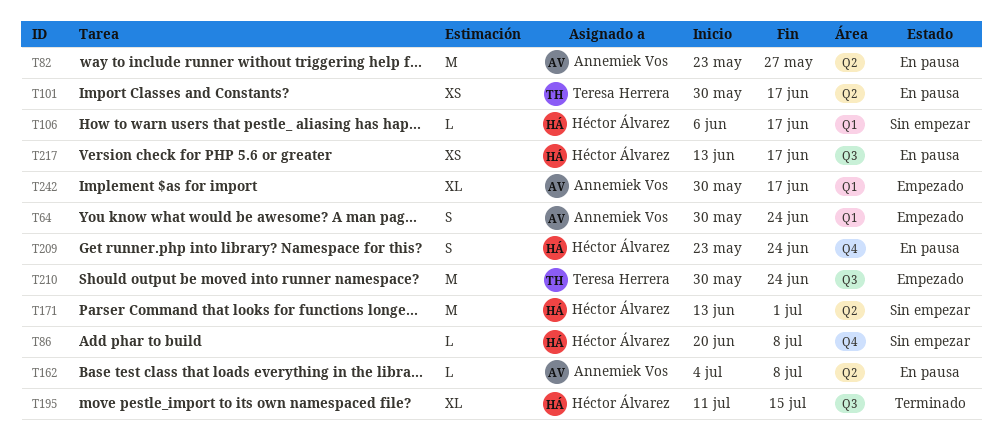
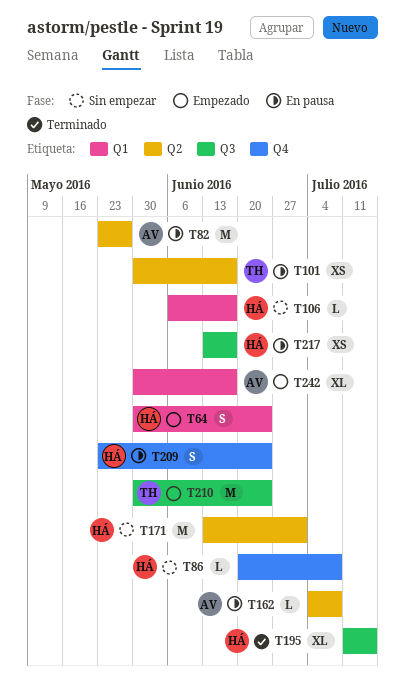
T64, owner: Annemiek Vos -> Héctor Álvarez

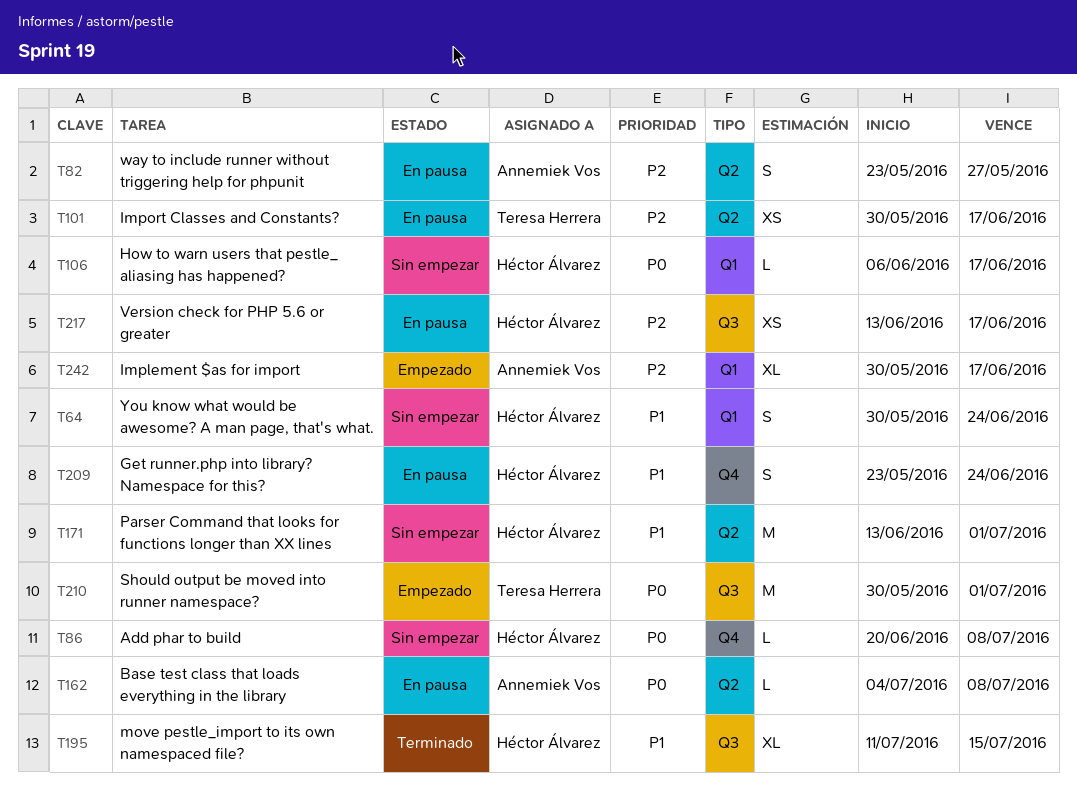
T64, status: Empezado -> Sin empezar
T82, estimate: M -> S
T210, due: Jun 24 -> Jul 1

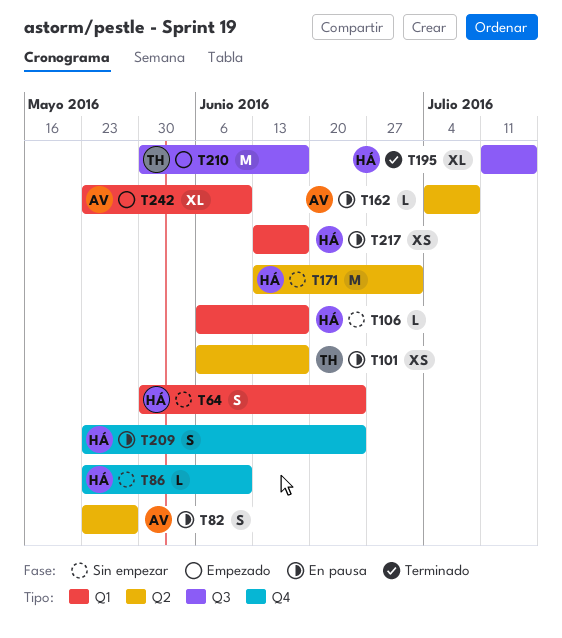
T86, start: Jun 20 -> May 23
T86, due: Jul 8 -> Jun 10
T101, start: May 30 -> Jun 6
T210, due: Jul 1 -> Jun 17
T217, label: Q3 -> Q1
T242, start: May 30 -> May 23
T242, due: Jun 17 -> Jun 10

